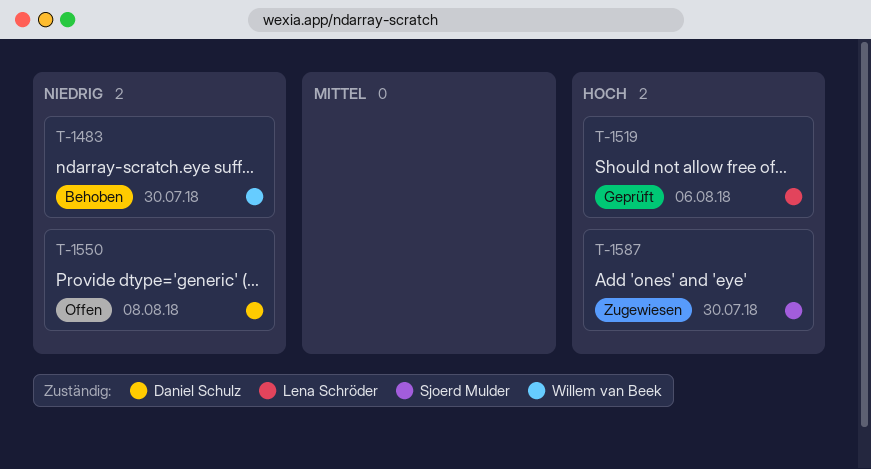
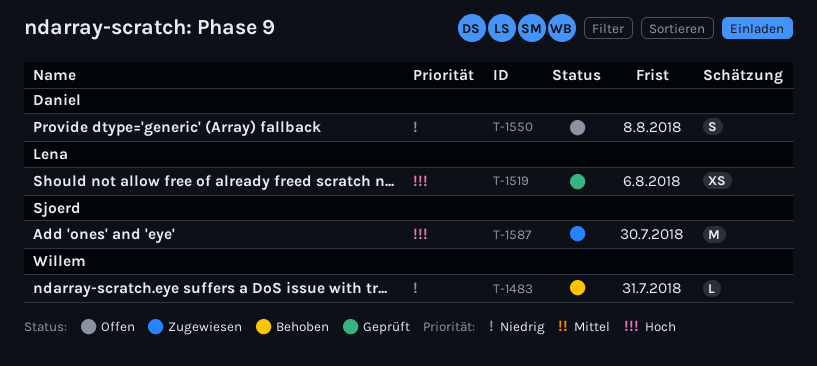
T-1483, due: Jul 30 -> Jul 31

